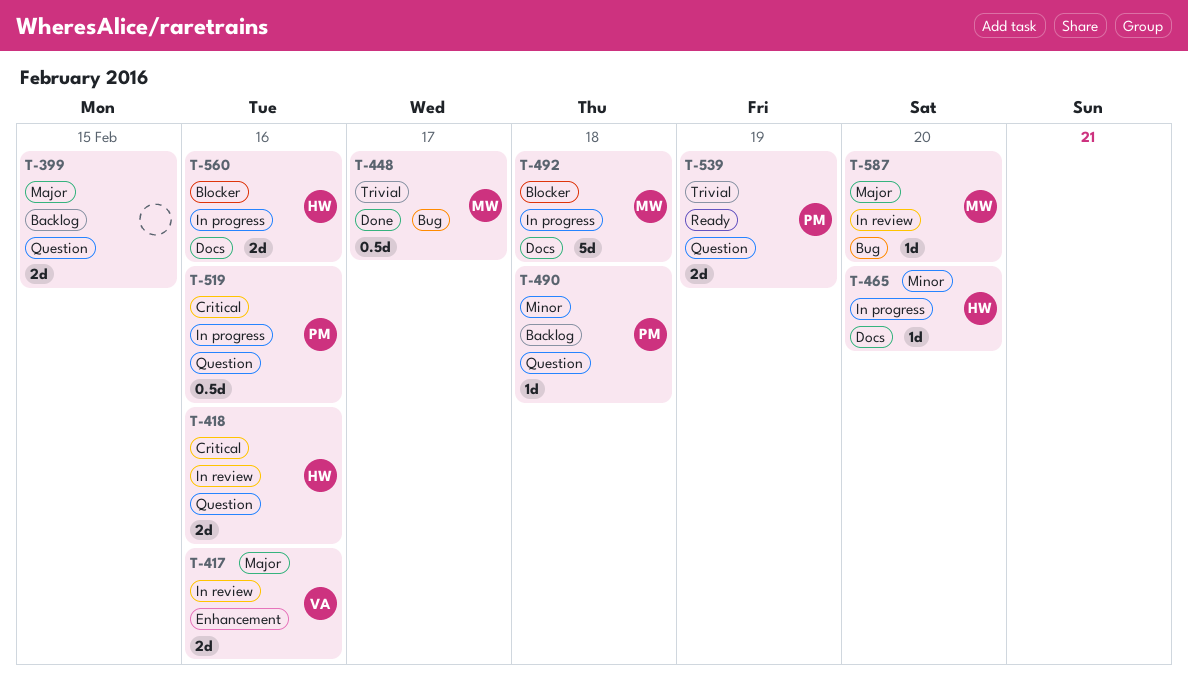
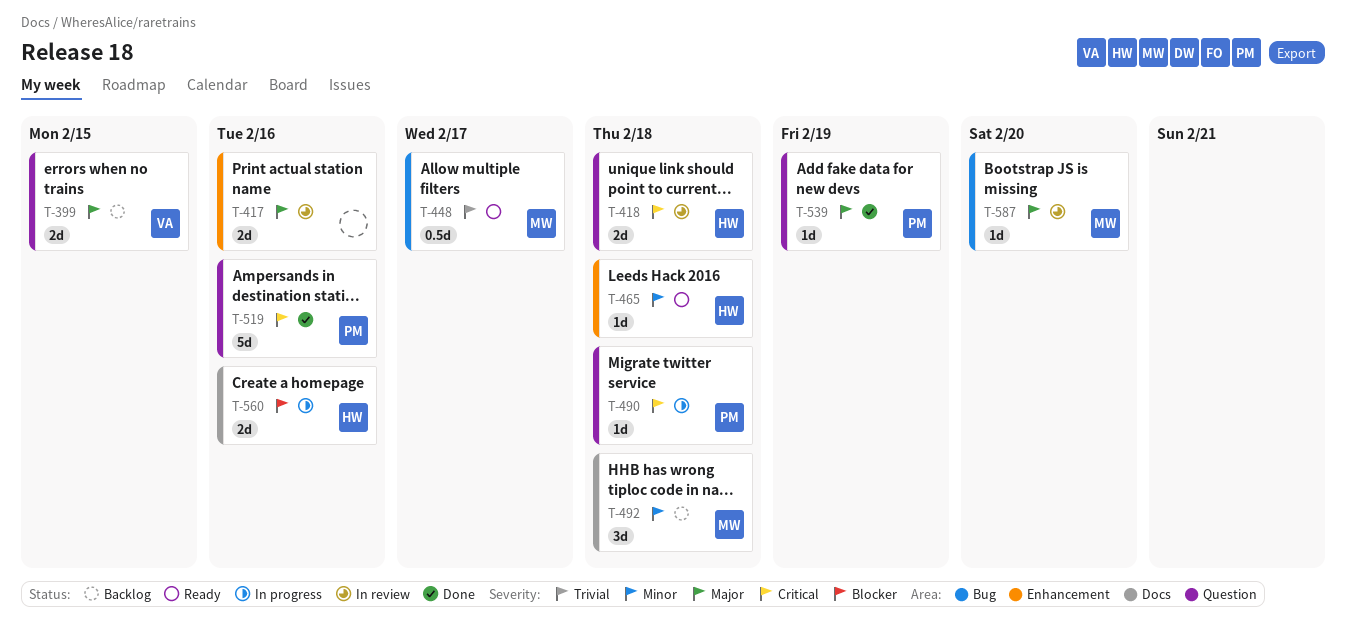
T-399, owner: none -> VA
T-417, owner: VA -> none
T-418, due: Feb 16 -> Feb 18
T-448, status: Done -> Ready
T-465, status: In progress -> Ready
T-465, label: Docs -> Enhancement
T-465, due: Feb 20 -> Feb 18
T-490, status: Backlog -> In progress
T-490, priority: Minor -> Critical
T-492, status: In progress -> Backlog
T-492, priority: Blocker -> Minor
T-492, estimate: 5d -> 3d
T-519, status: In progress -> Done
T-519, estimate: 0.5d -> 5d
T-539, status: Ready -> Done
T-539, priority: Trivial -> Major
T-539, estimate: 2d -> 1d

